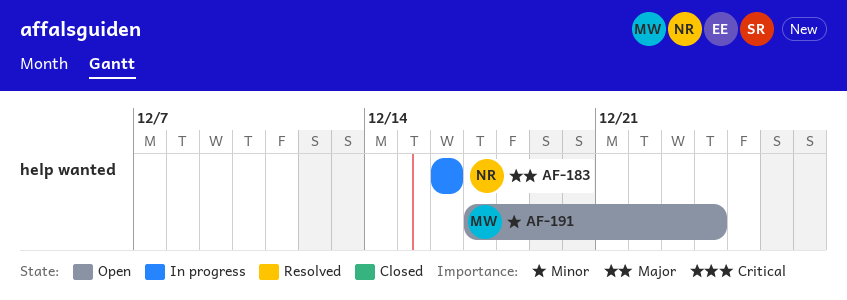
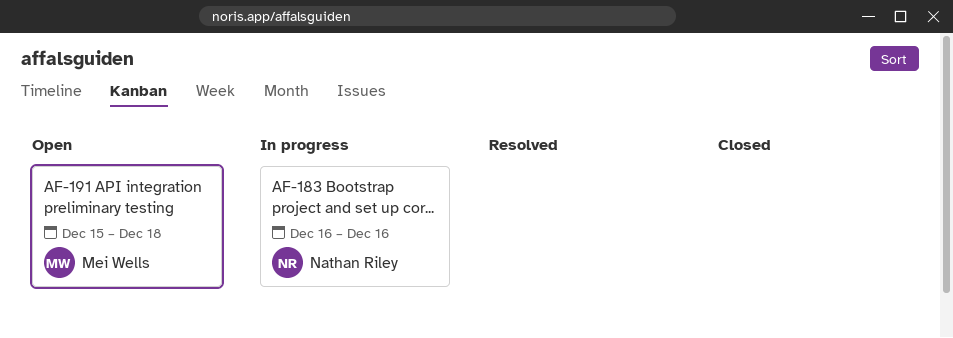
AF-191, start: Dec 17 -> Dec 15
AF-191, due: Dec 24 -> Dec 18

